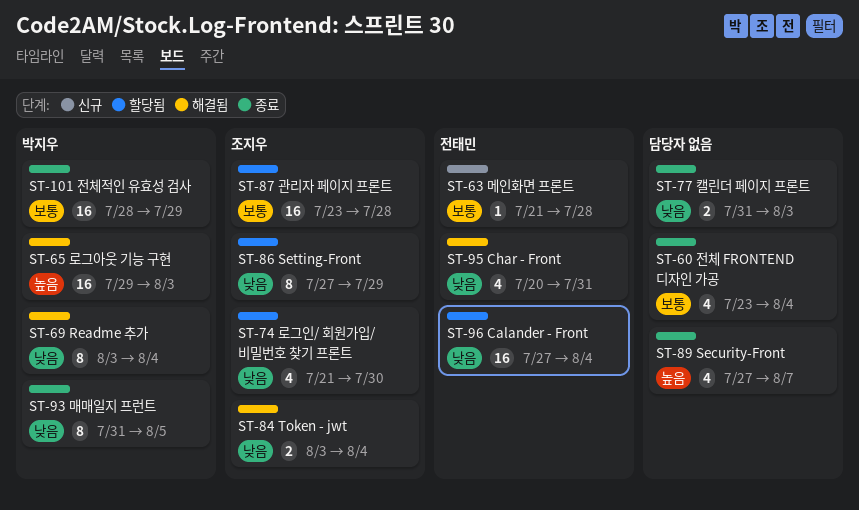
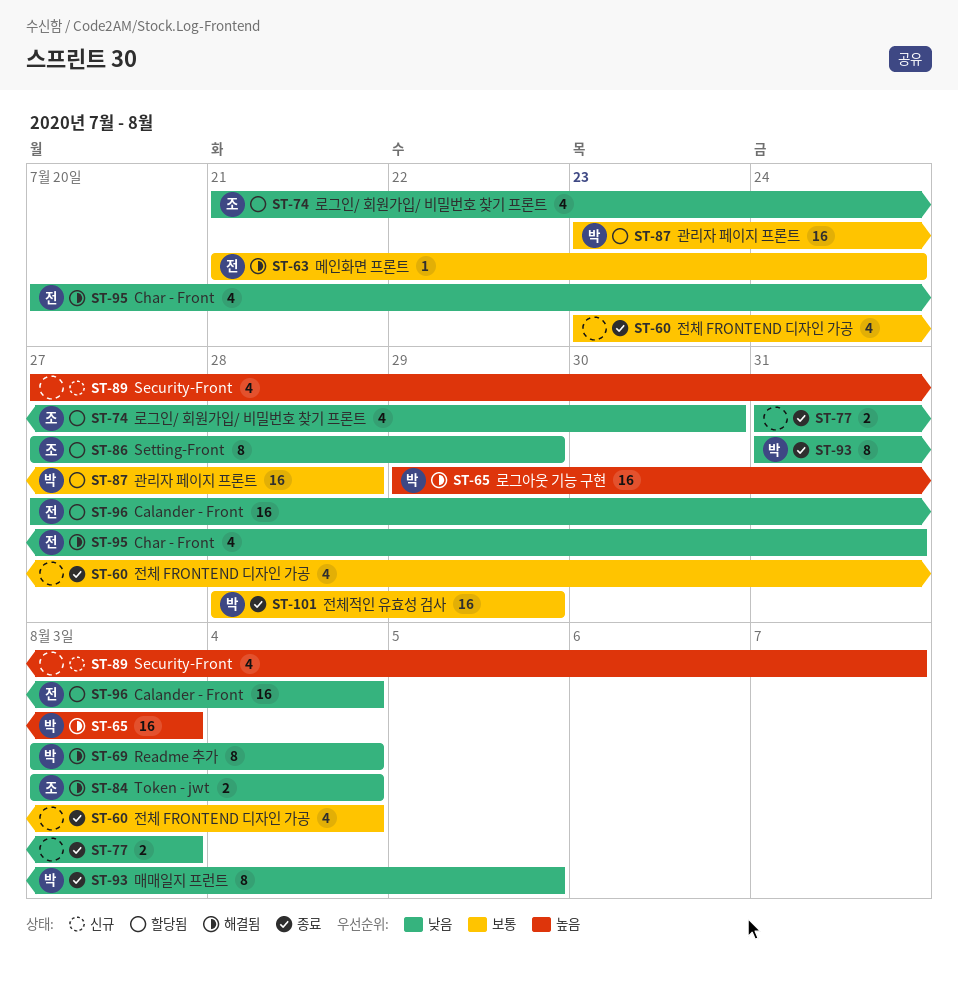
ST-63, status: 신규 -> 해결됨
ST-63, due: Jul 28 -> Jul 24
ST-87, owner: 조지우 -> 박지우
ST-89, status: 종료 -> 신규

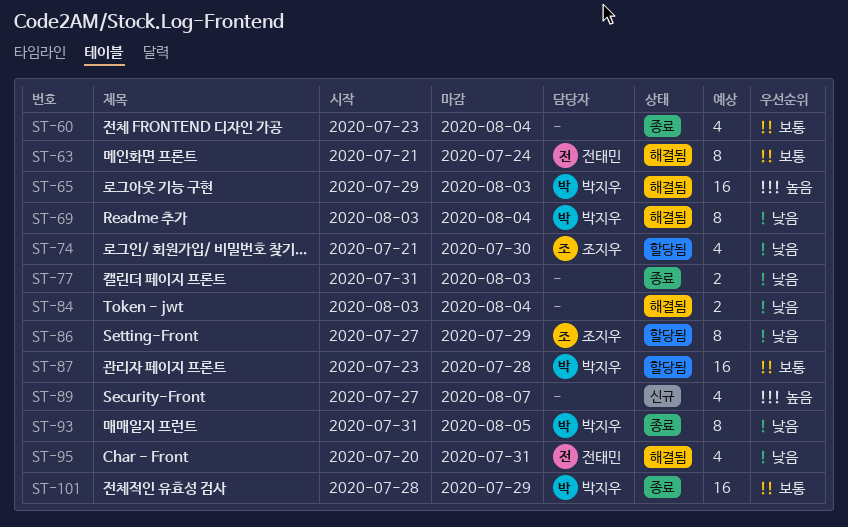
ST-63, estimate: 1 -> 8
ST-84, owner: 조지우 -> none
ST-96: present -> none

